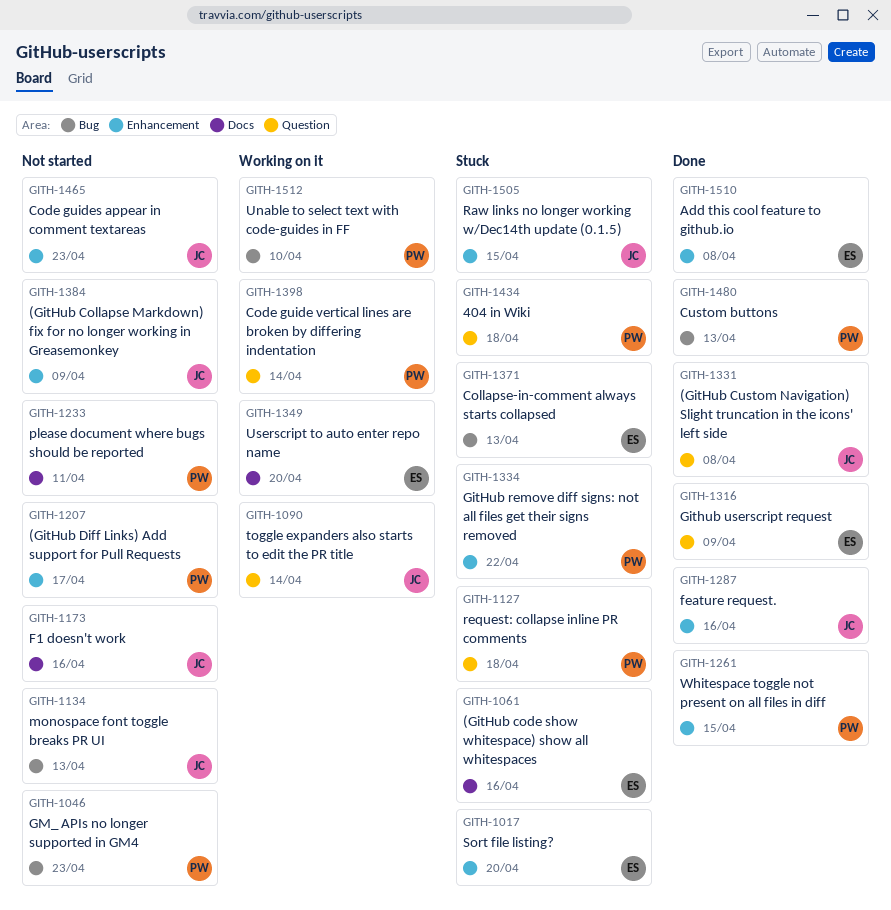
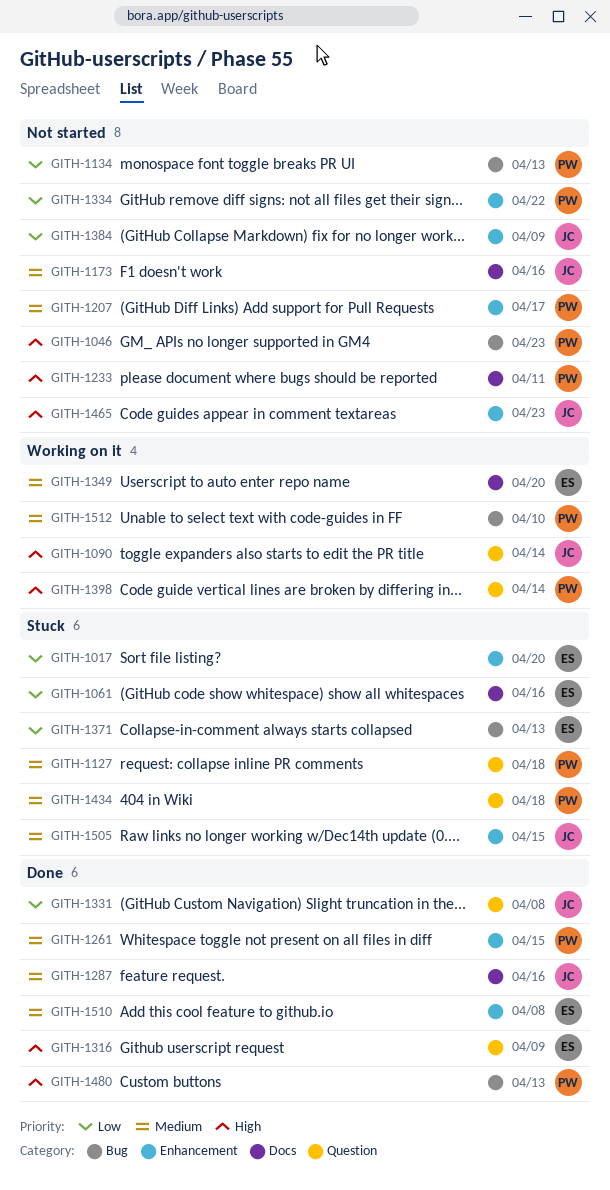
GITH-1134, owner: JC -> PW
GITH-1287, label: Enhancement -> Docs
GITH-1334, status: Stuck -> Not started

